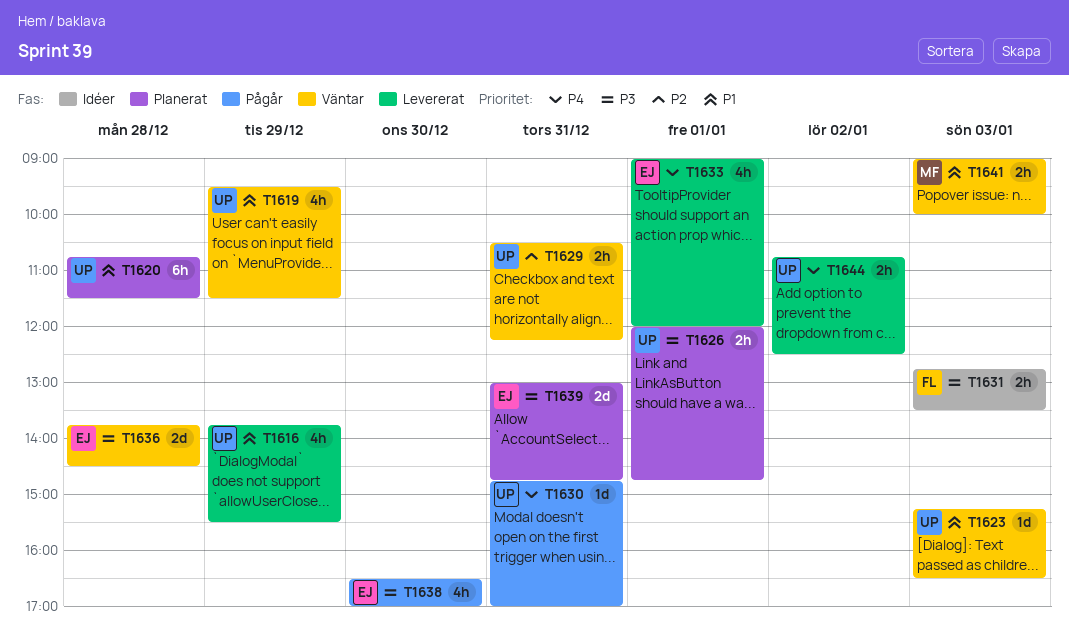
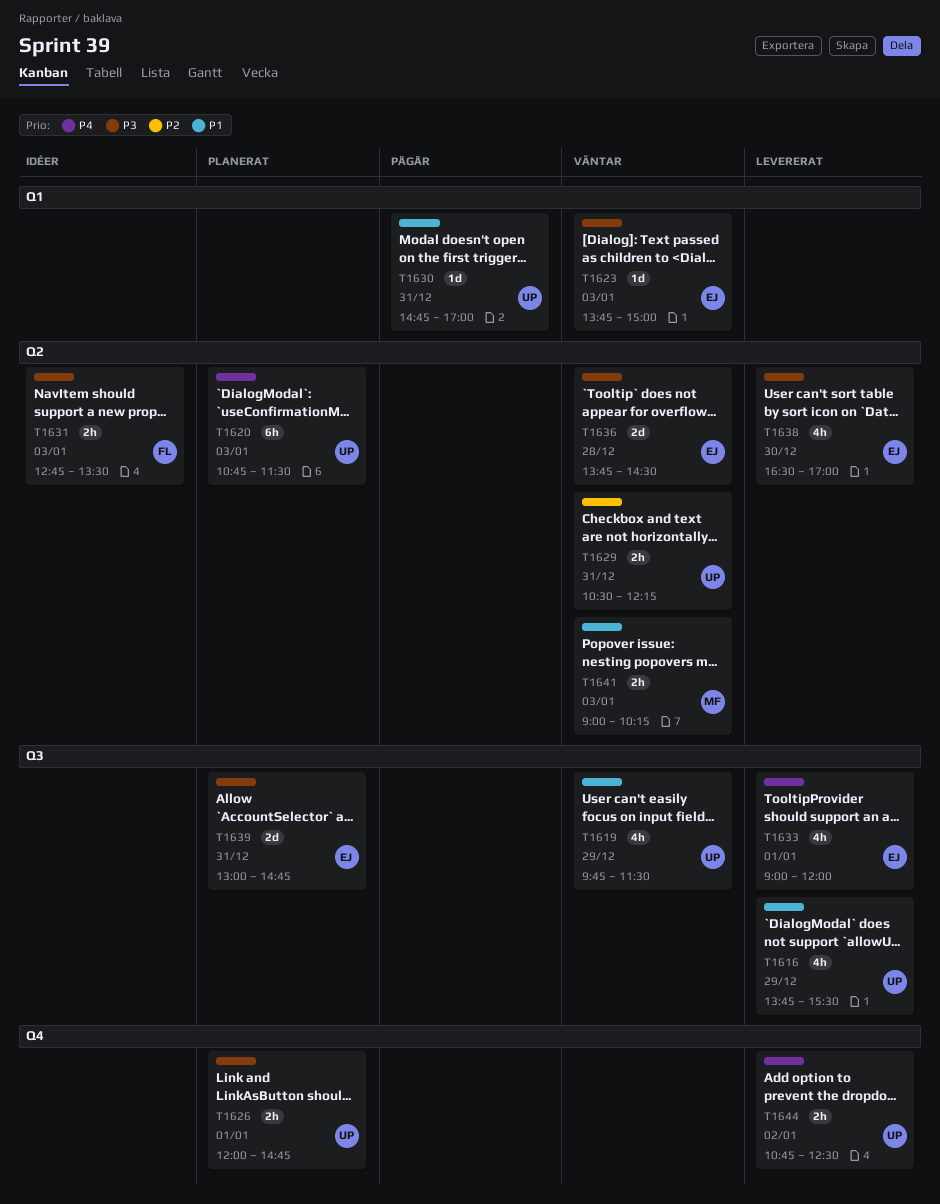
T1619, begins: 09:30 -> 09:45
T1620, priority: P1 -> P4
T1620, day: Dec 28 -> Jan 3
T1623, owner: UP -> EJ
T1623, priority: P1 -> P3
T1623, begins: 15:15 -> 13:45
T1623, ends: 16:30 -> 15:00
T1630, priority: P4 -> P1
T1638, status: Pågår -> Levererat
T1641, ends: 10:00 -> 10:15

